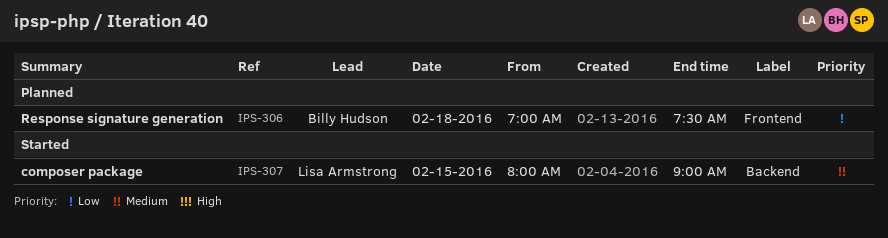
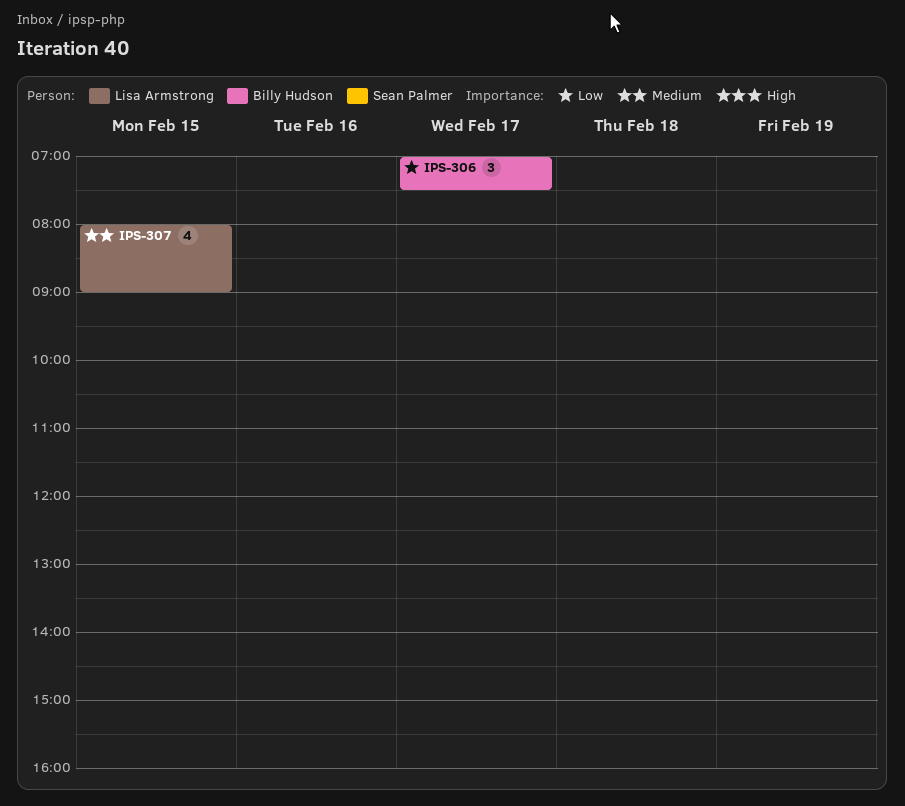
IPS-306, day: Feb 18 -> Feb 17

